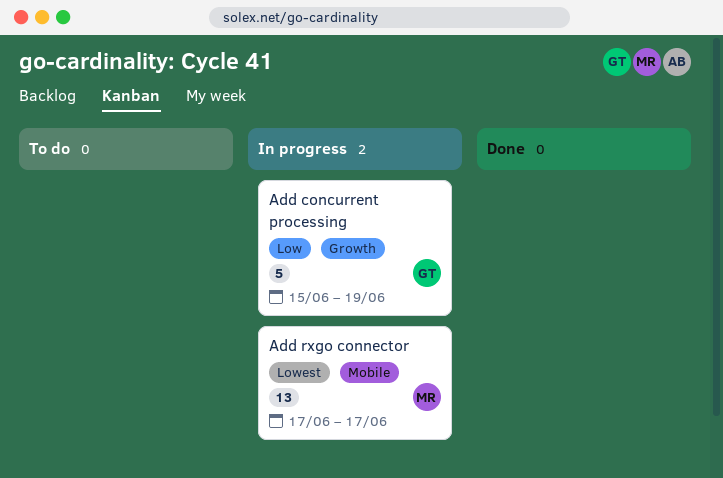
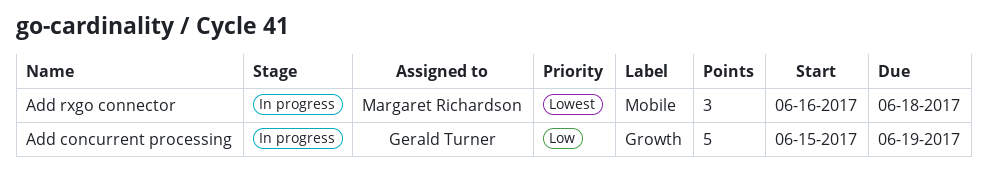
Add rxgo connector, estimate: 13 -> 3
Add rxgo connector, start: Jun 17 -> Jun 16
Add rxgo connector, due: Jun 17 -> Jun 18

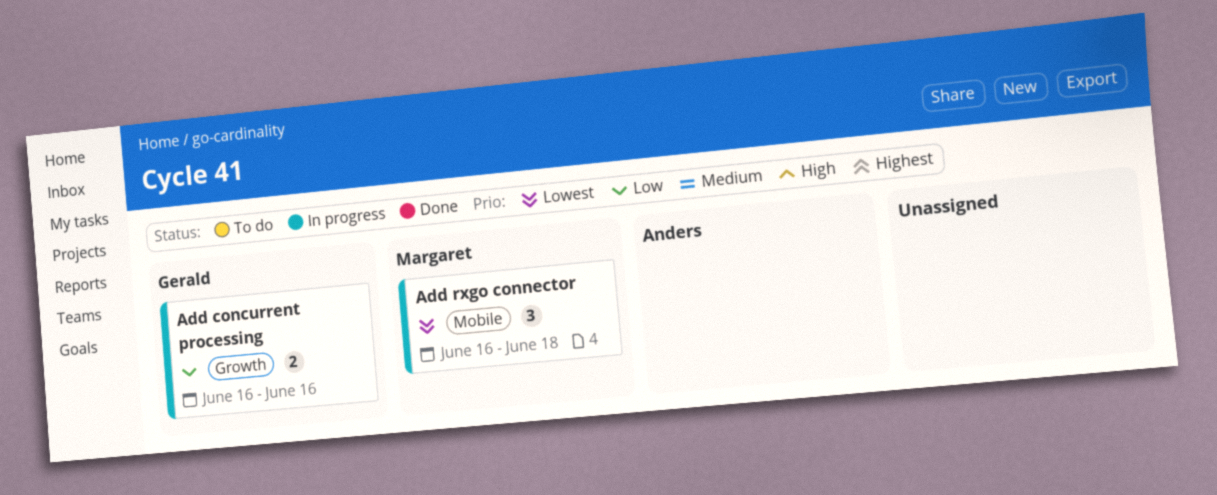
Add concurrent processing, estimate: 5 -> 2
Add concurrent processing, start: Jun 15 -> Jun 16
Add concurrent processing, due: Jun 19 -> Jun 16

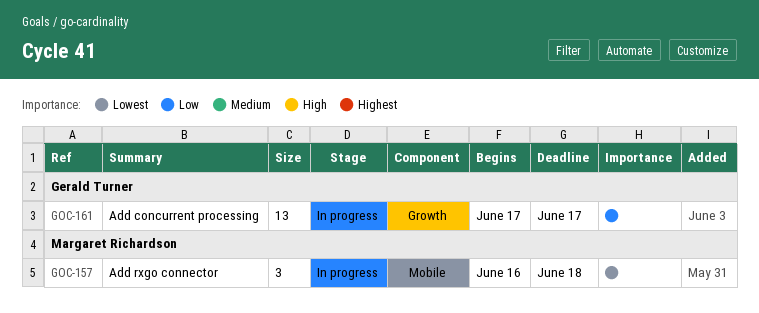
Add concurrent processing, estimate: 2 -> 13
Add concurrent processing, start: Jun 16 -> Jun 17
Add concurrent processing, due: Jun 16 -> Jun 17

